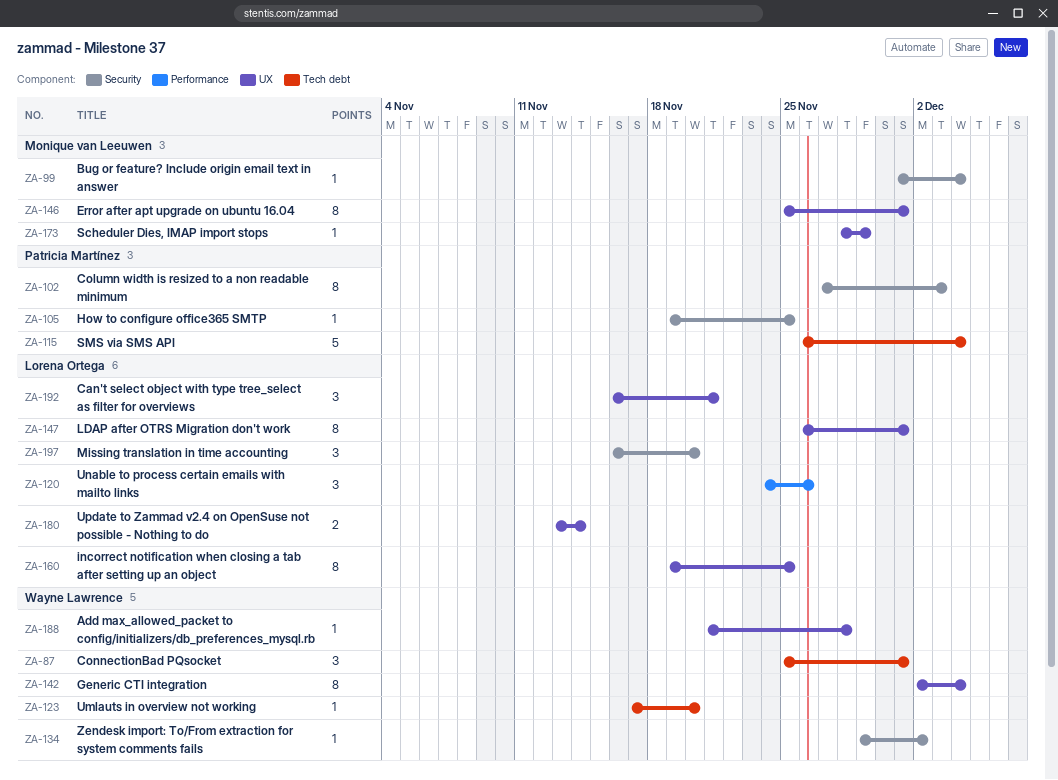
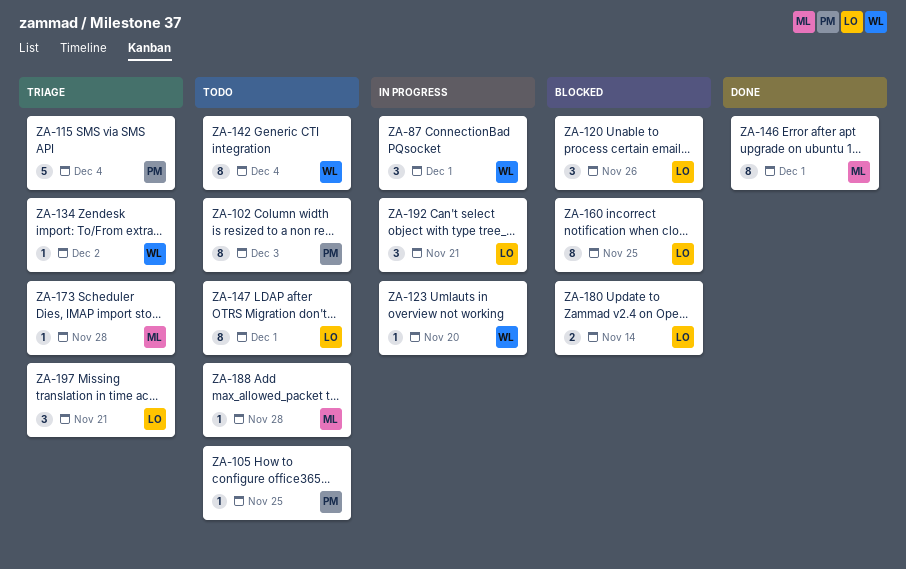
ZA-99: present -> none
ZA-173, due: Nov 29 -> Nov 28
ZA-188, owner: Wayne Lawrence -> Monique van Leeuwen
ZA-197, due: Nov 20 -> Nov 21

